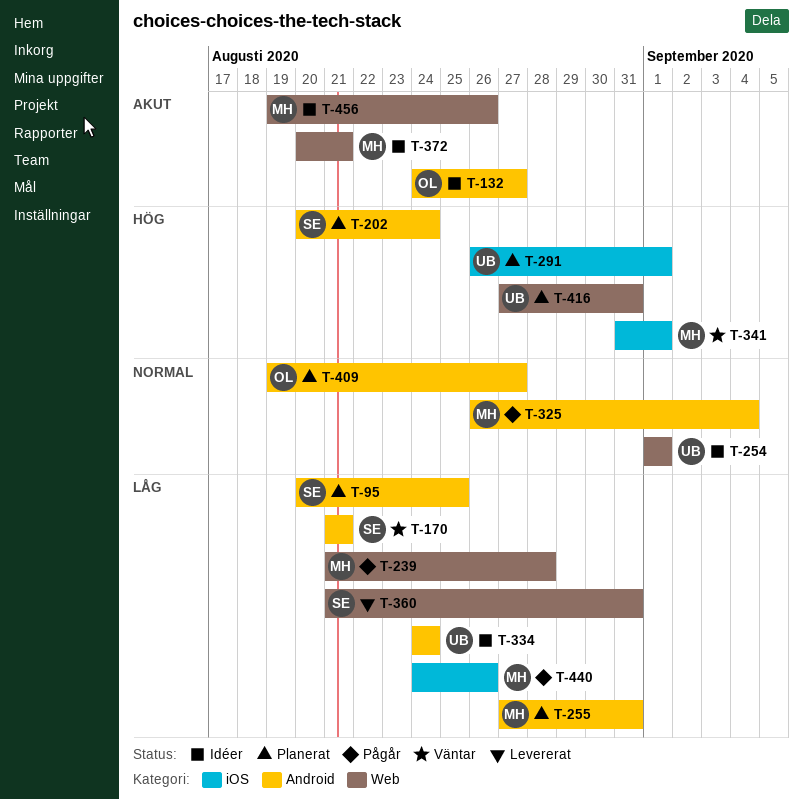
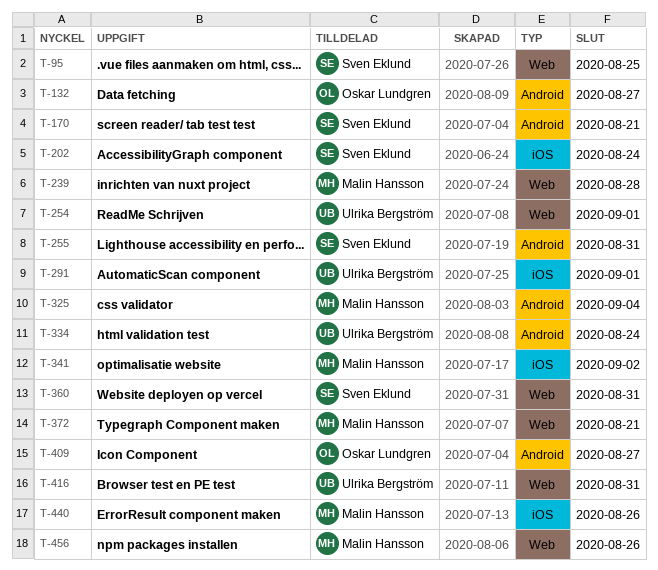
T-95, label: Android -> Web
T-202, label: Android -> iOS
T-255, owner: Malin Hansson -> Sven Eklund
T-341, due: Sep 1 -> Sep 2

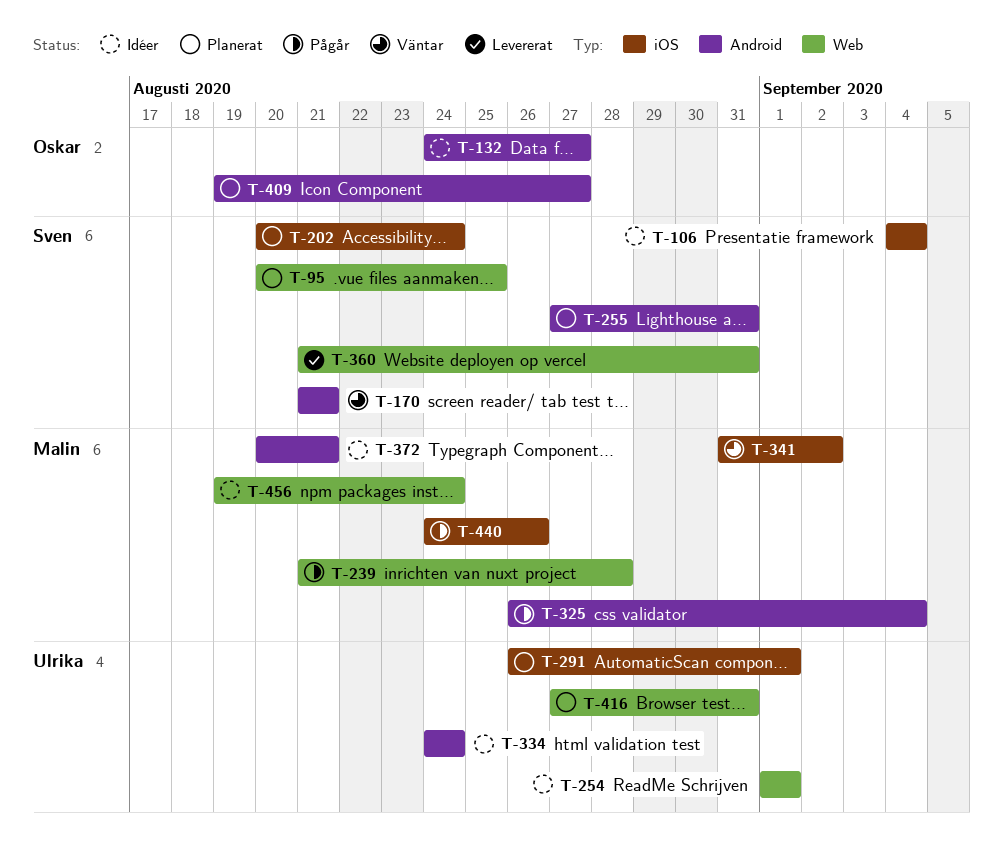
T-106: none -> present
T-372, label: Web -> Android
T-456, due: Aug 26 -> Aug 24

